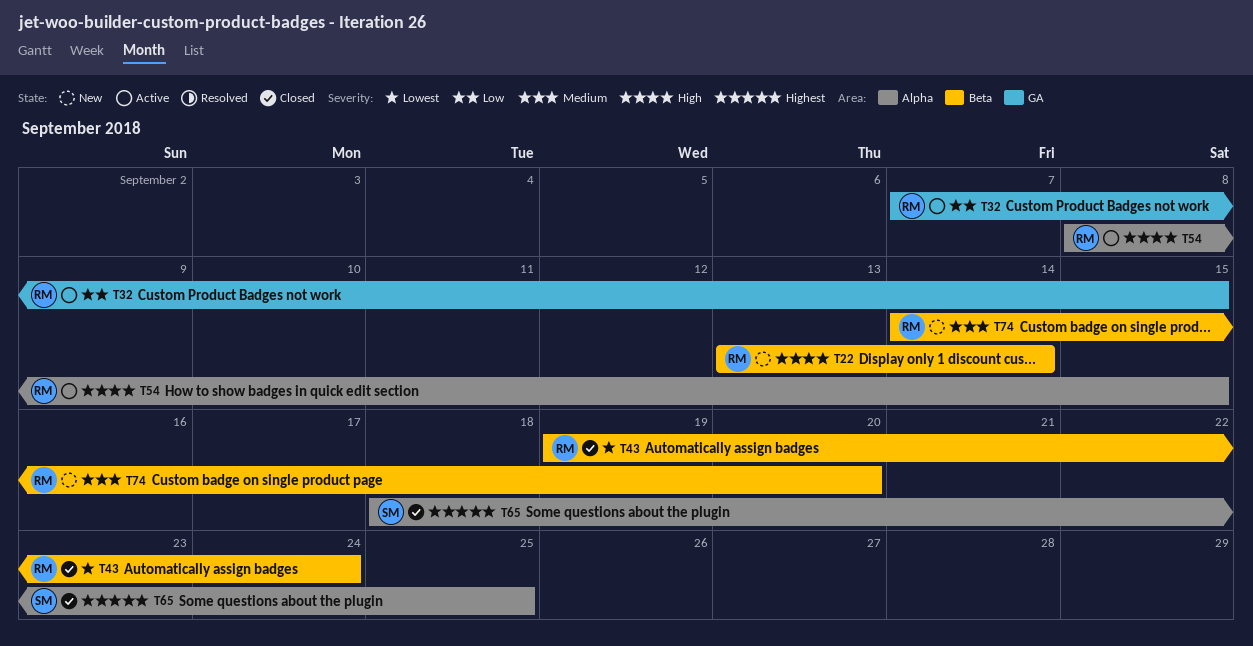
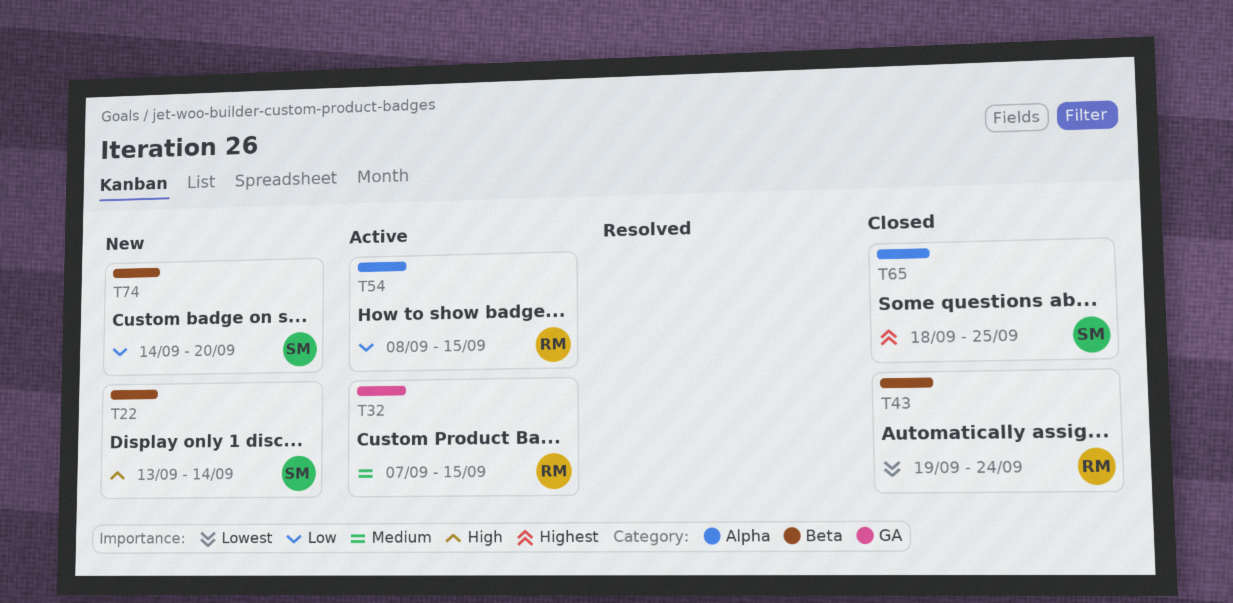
T22, owner: RM -> SM
T32, priority: Low -> Medium
T54, priority: High -> Low
T74, owner: RM -> SM
T74, priority: Medium -> Low

